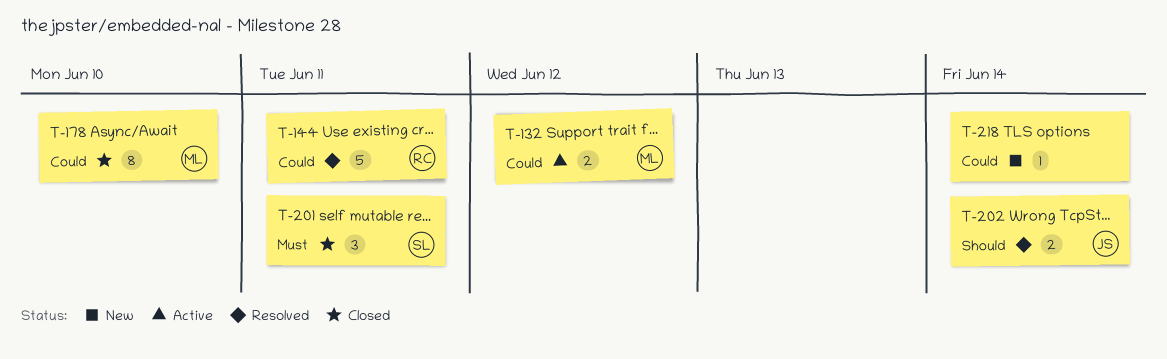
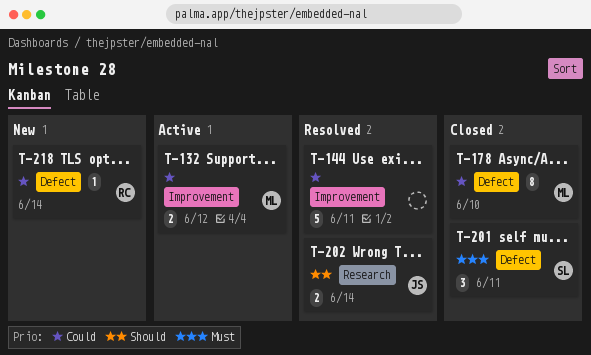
T-144, owner: RC -> none
T-218, owner: none -> RC

